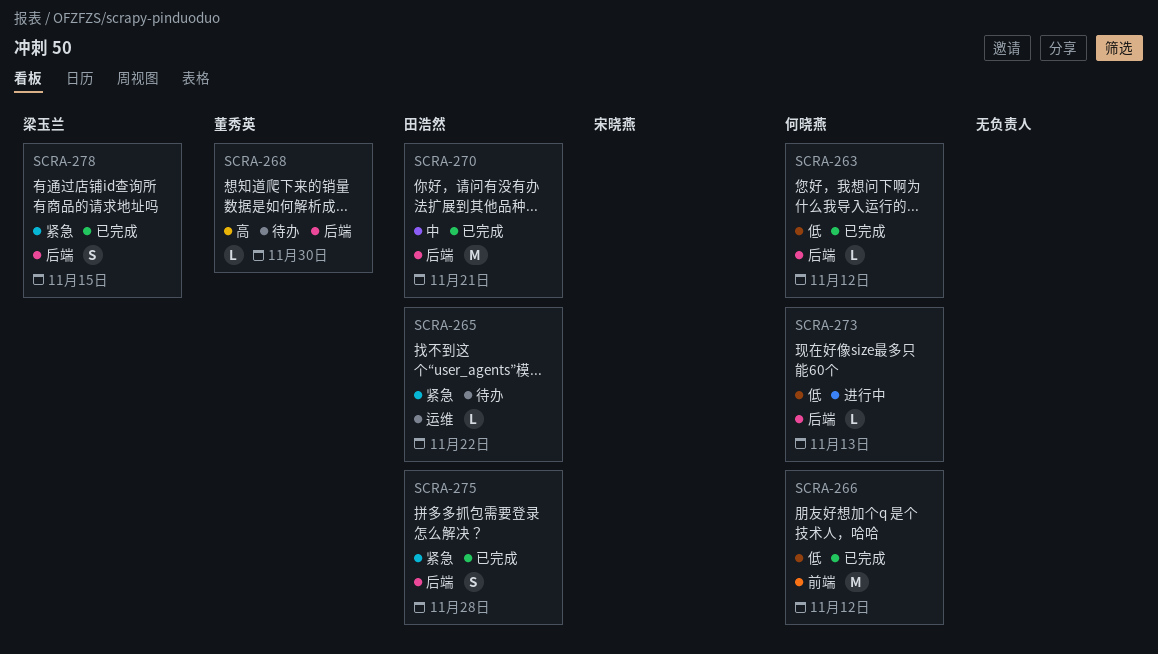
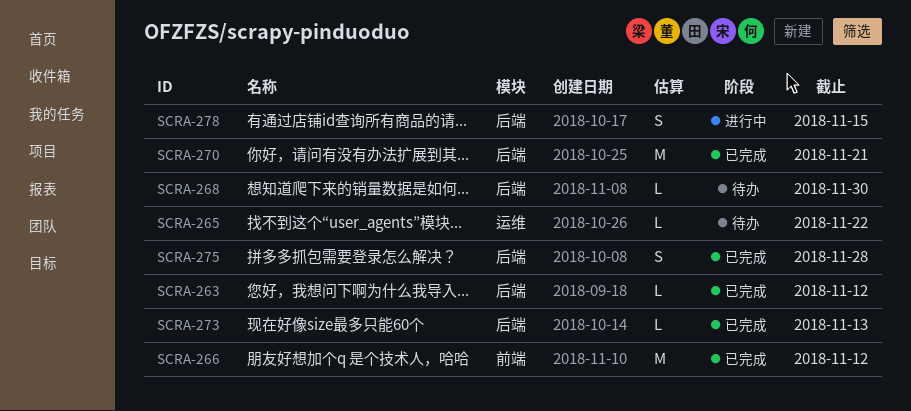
SCRA-273, status: 进行中 -> 已完成
SCRA-278, status: 已完成 -> 进行中

